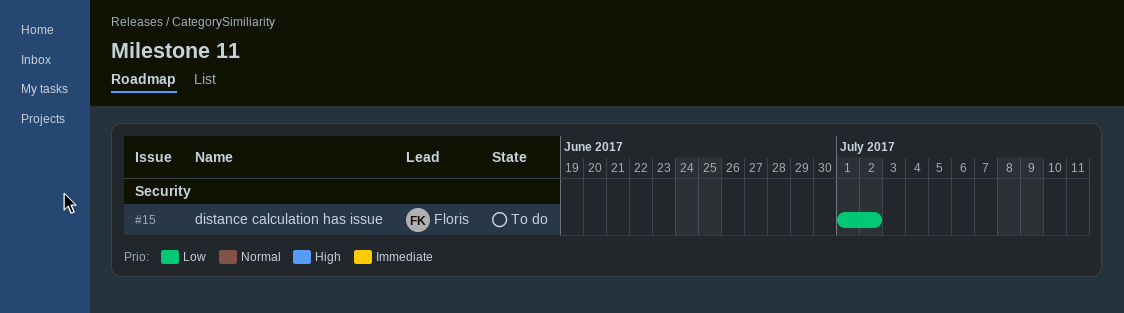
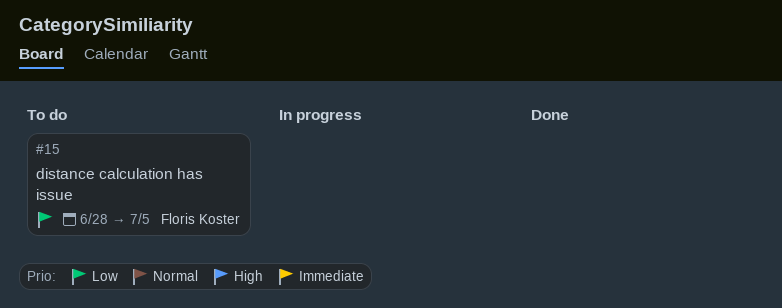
#15, start: Jul 1 -> Jun 28
#15, due: Jul 2 -> Jul 5

